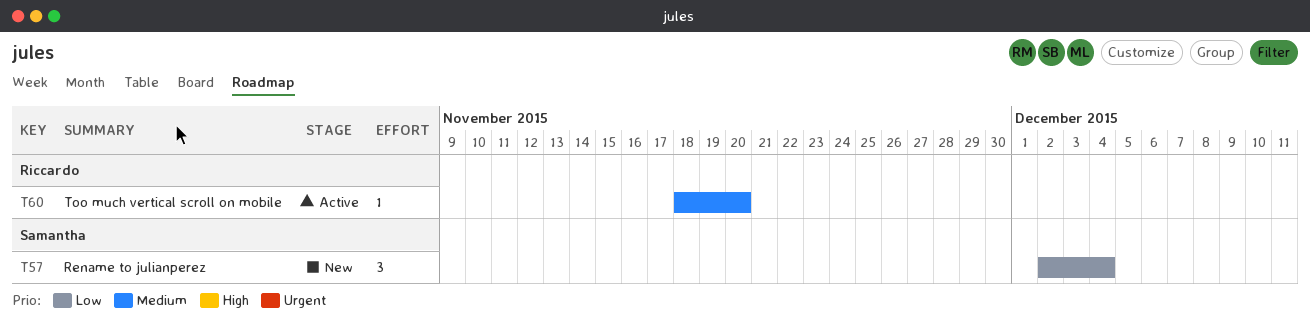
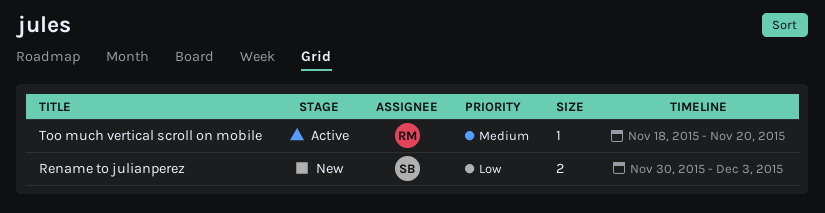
Rename to julianperez, estimate: 3 -> 2
Rename to julianperez, start: Dec 2 -> Nov 30
Rename to julianperez, due: Dec 4 -> Dec 3

